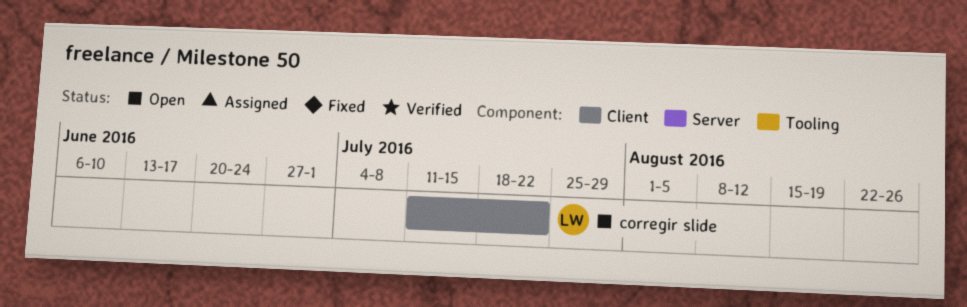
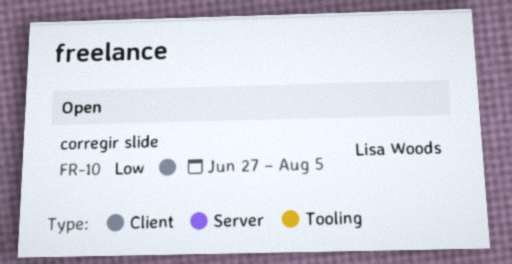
corregir slide, start: Jul 11 -> Jun 27
corregir slide, due: Jul 22 -> Aug 5

